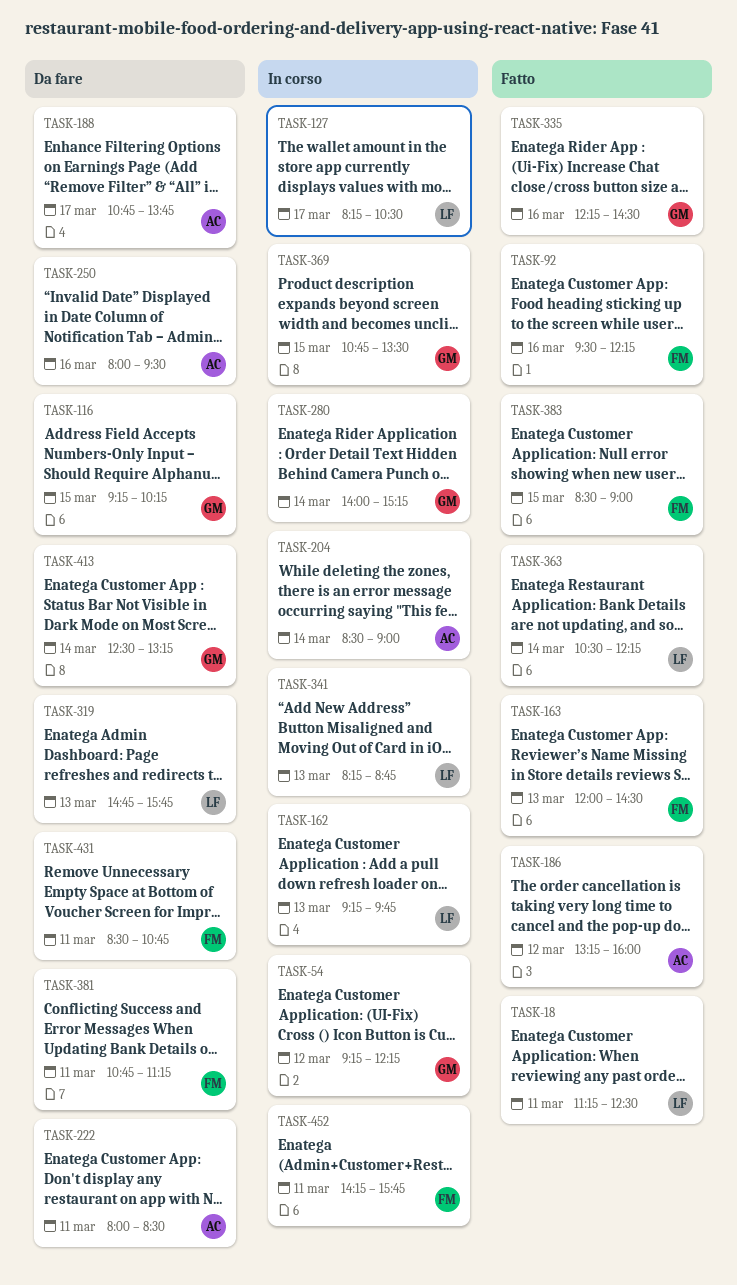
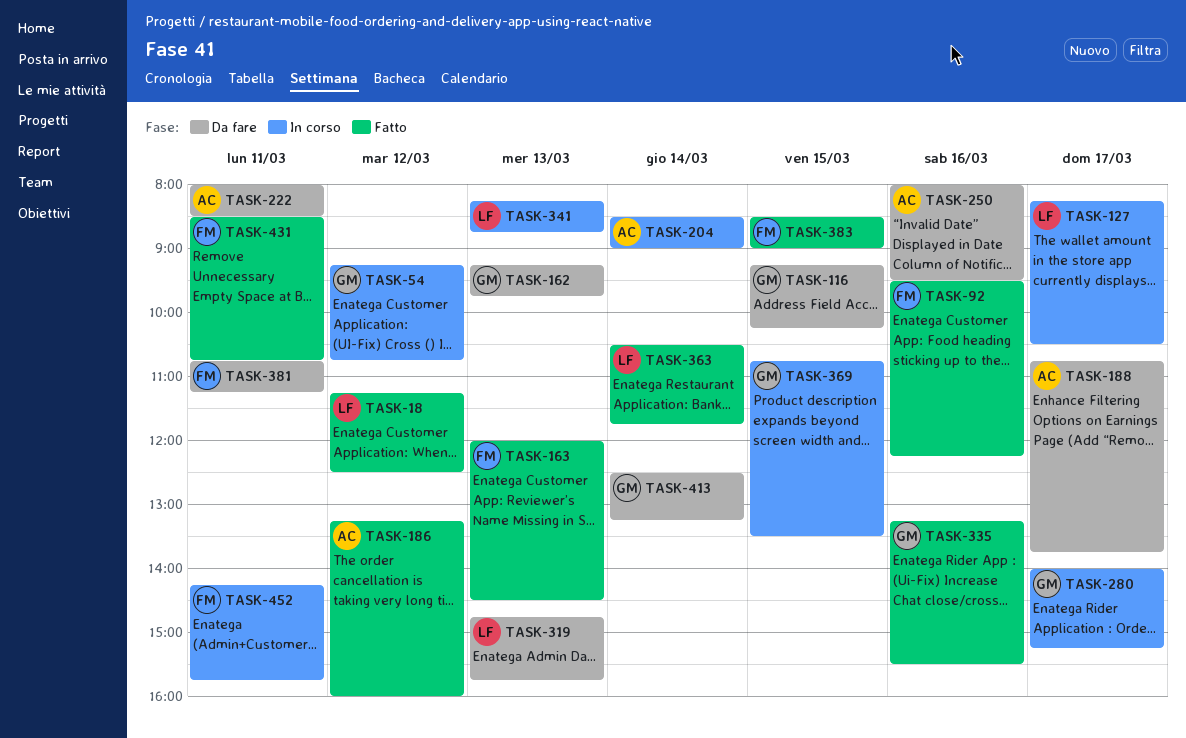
TASK-18, day: Mar 11 -> Mar 12
TASK-54, ends: 12:15 -> 10:45
TASK-162, status: In corso -> Da fare
TASK-162, owner: LF -> GM
TASK-280, day: Mar 14 -> Mar 17
TASK-335, begins: 12:15 -> 13:15
TASK-335, ends: 14:30 -> 15:30
TASK-363, ends: 12:15 -> 11:45
TASK-431, status: Da fare -> Fatto

